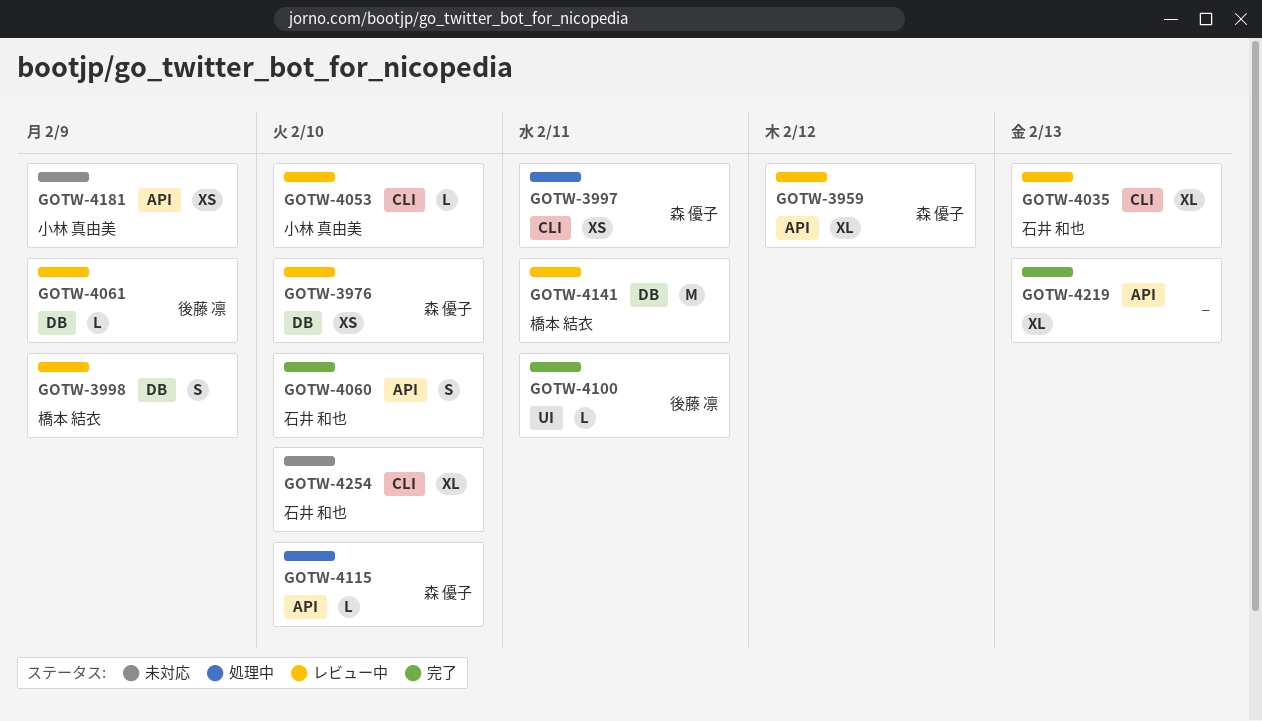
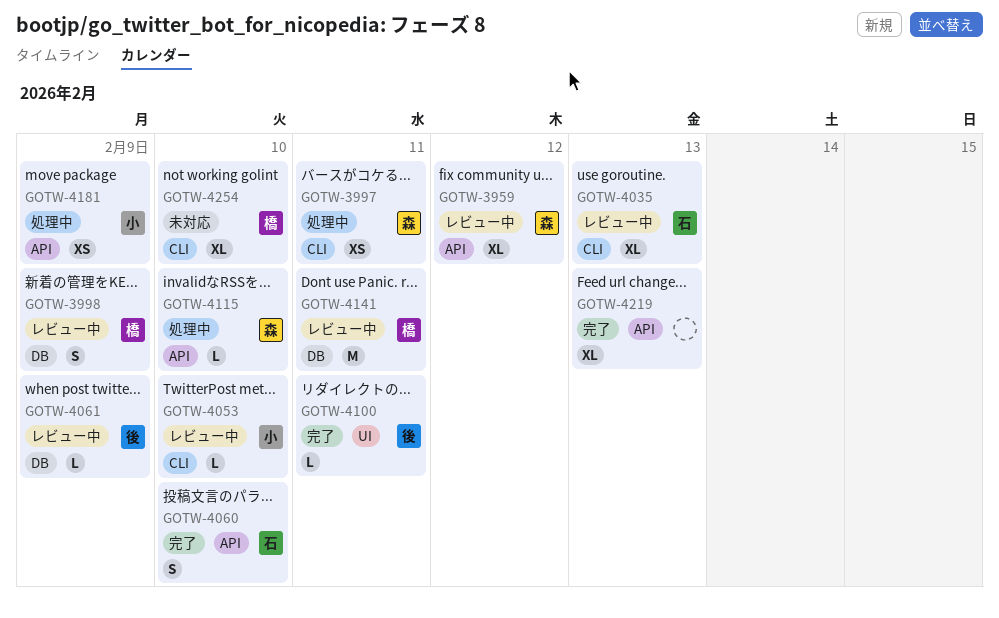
GOTW-3976: present -> none
GOTW-4181, status: 未対応 -> 処理中
GOTW-4254, owner: 石井 和也 -> 橋本 結衣

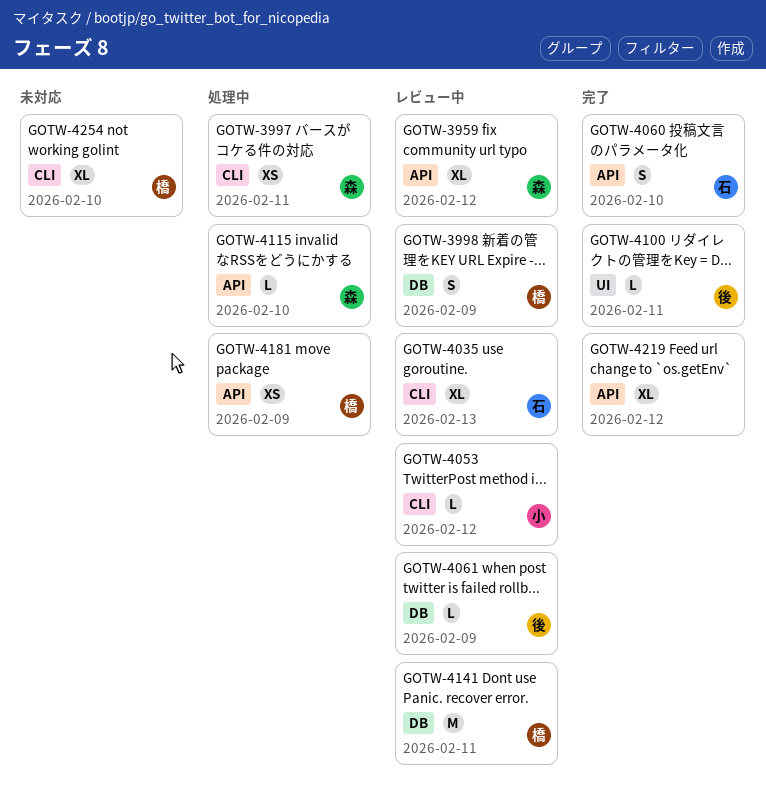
GOTW-4053, due: Feb 10 -> Feb 12
GOTW-4181, owner: 小 -> 橋
GOTW-4219, due: Feb 13 -> Feb 12

